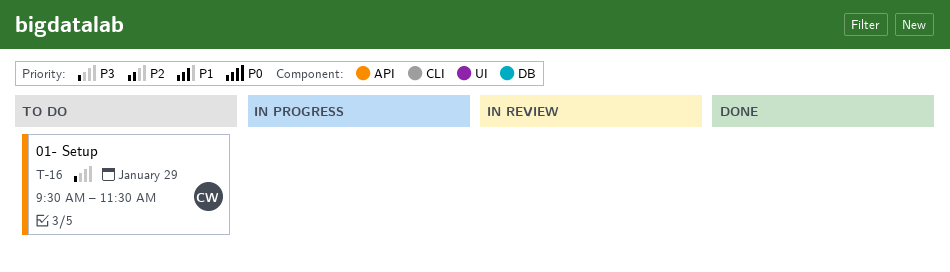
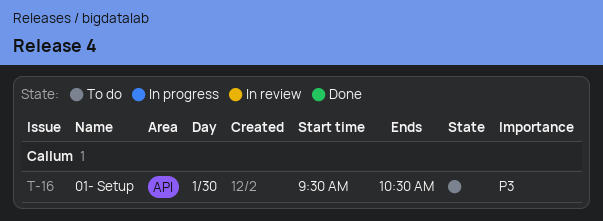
T-16, day: Jan 29 -> Jan 30
T-16, ends: 11:30 -> 10:30

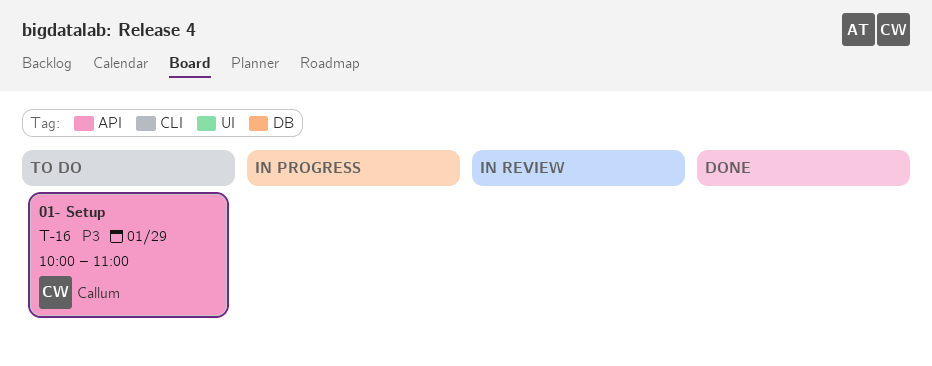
T-16, day: Jan 30 -> Jan 29
T-16, begins: 09:30 -> 10:00
T-16, ends: 10:30 -> 11:00

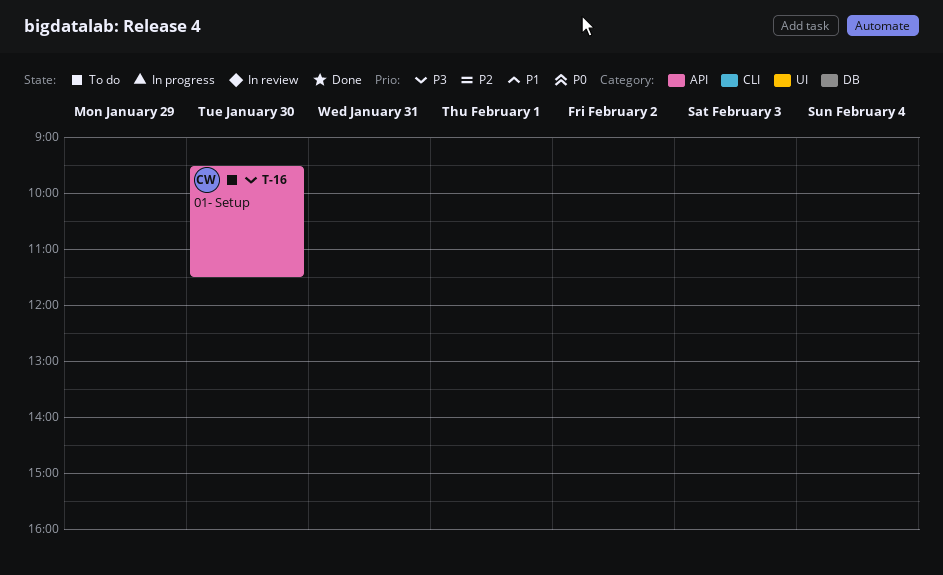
T-16, day: Jan 29 -> Jan 30
T-16, begins: 10:00 -> 09:30
T-16, ends: 11:00 -> 11:30

